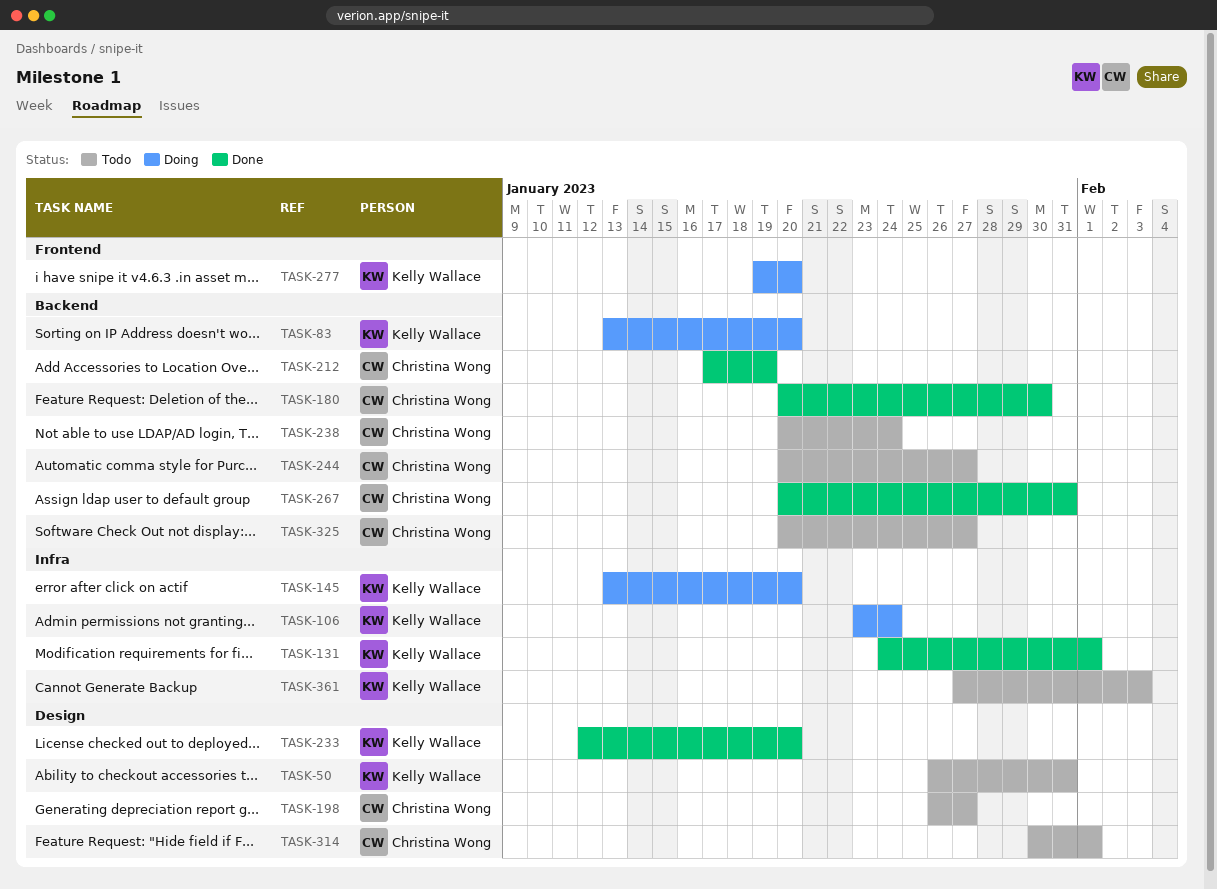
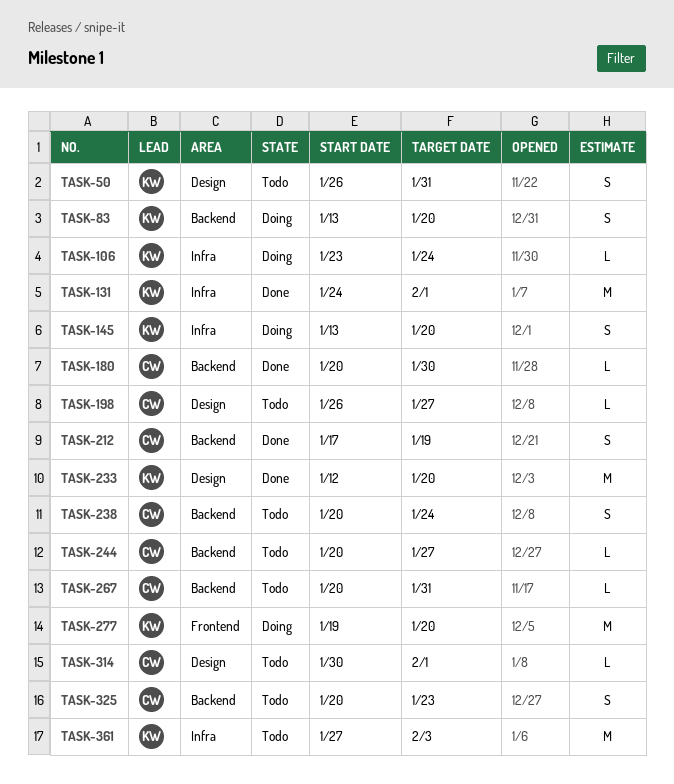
TASK-267, status: Done -> Todo
TASK-325, due: Jan 27 -> Jan 23

